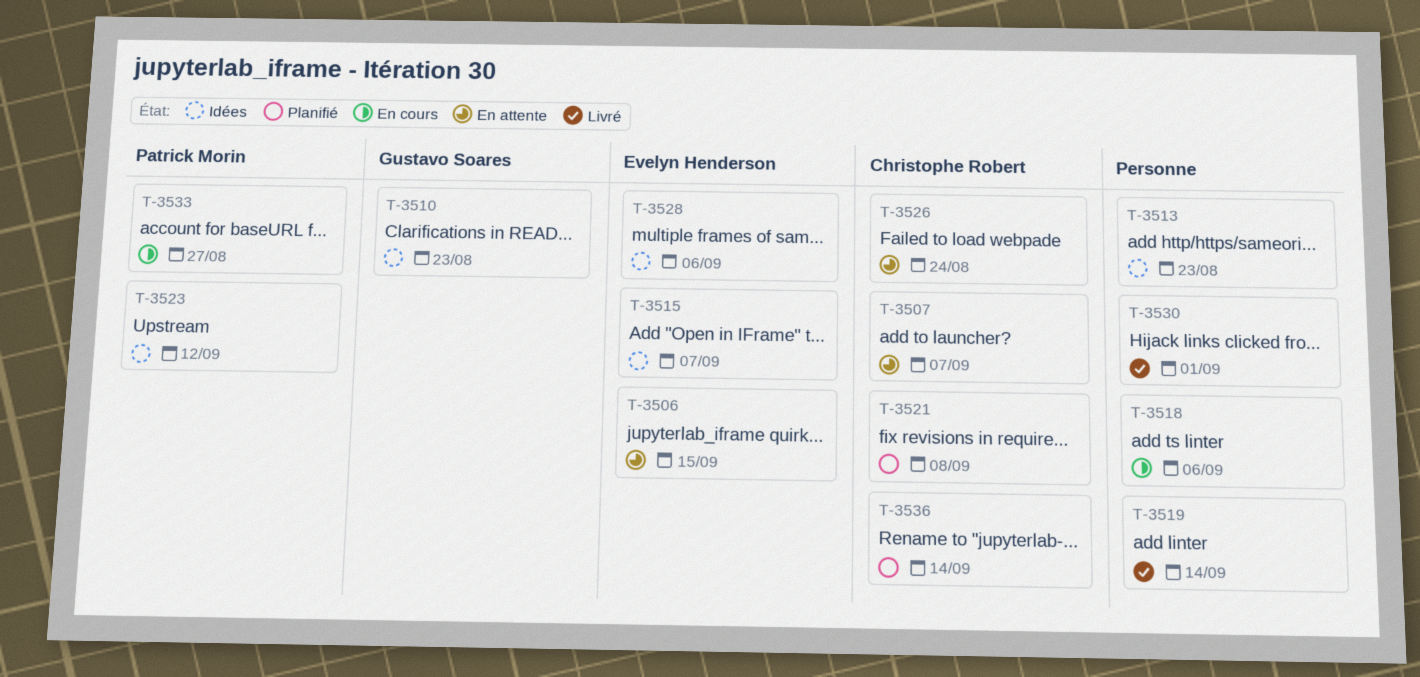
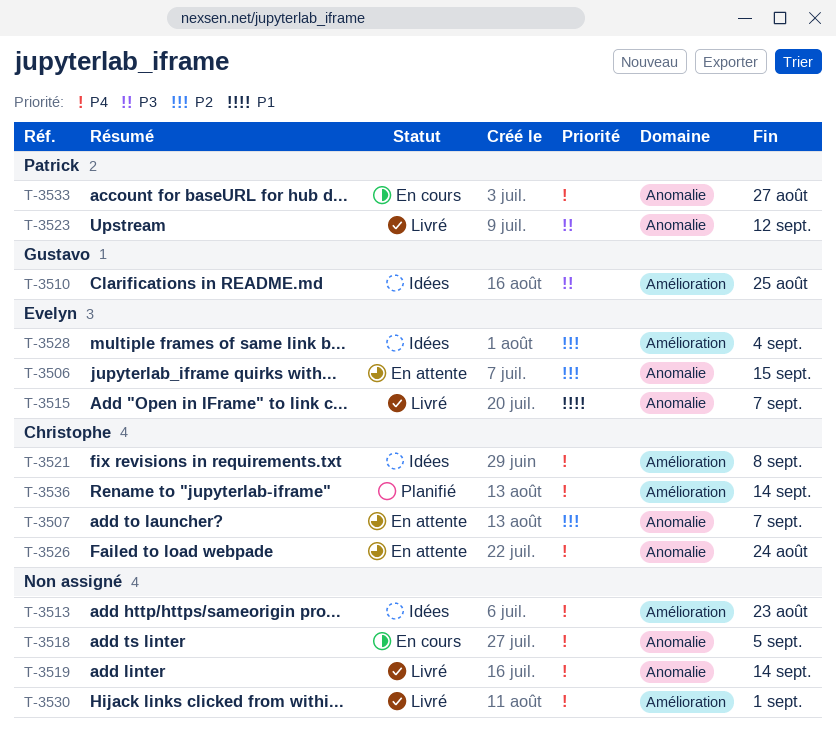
T-3510, due: Aug 23 -> Aug 25
T-3515, status: Idées -> Livré
T-3518, due: Sep 6 -> Sep 5
T-3521, status: Planifié -> Idées
T-3523, status: Idées -> Livré
T-3528, due: Sep 6 -> Sep 4

